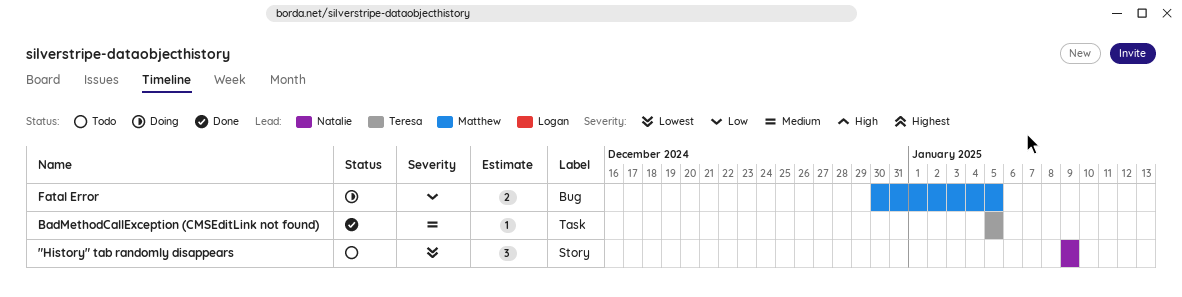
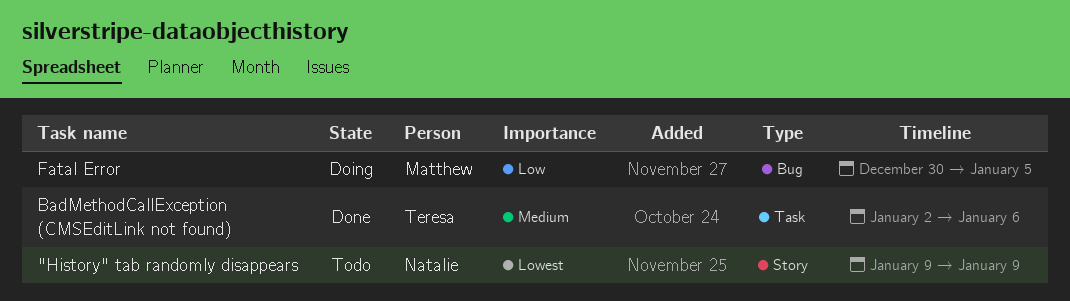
BadMethodCallException (CMSEditLink not found), start: Jan 5 -> Jan 2
BadMethodCallException (CMSEditLink not found), due: Jan 5 -> Jan 6

